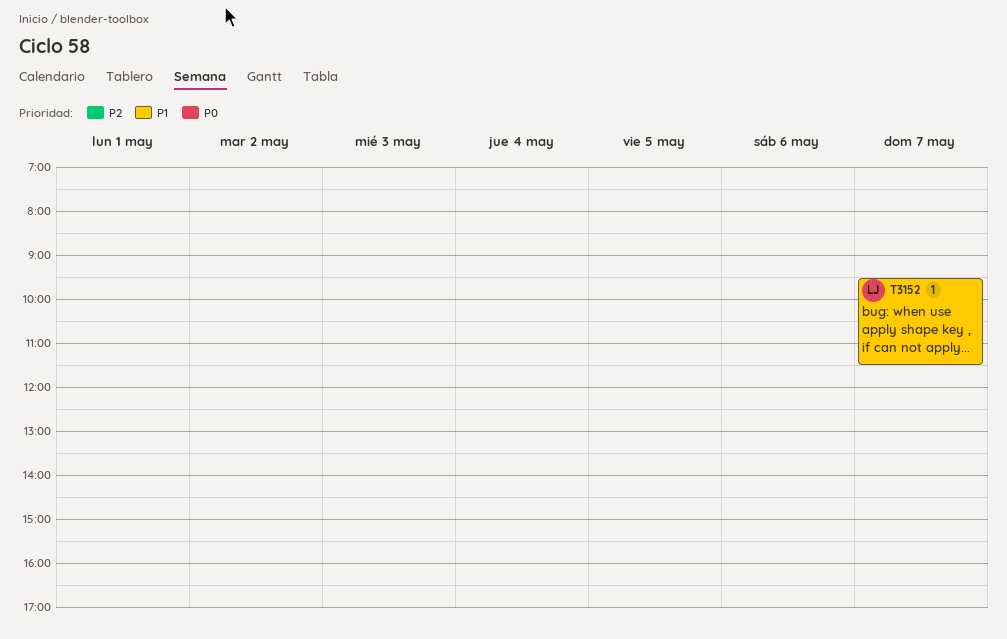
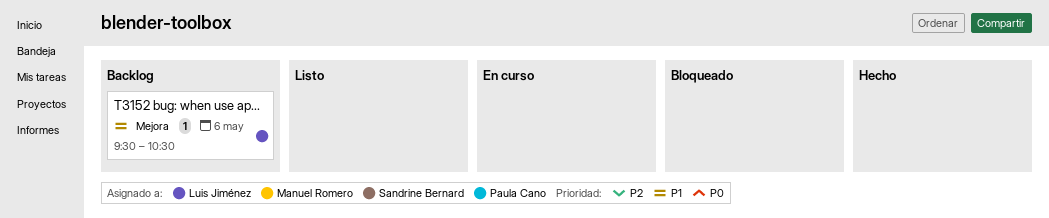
T3152, day: May 7 -> May 6
T3152, ends: 11:30 -> 10:30

